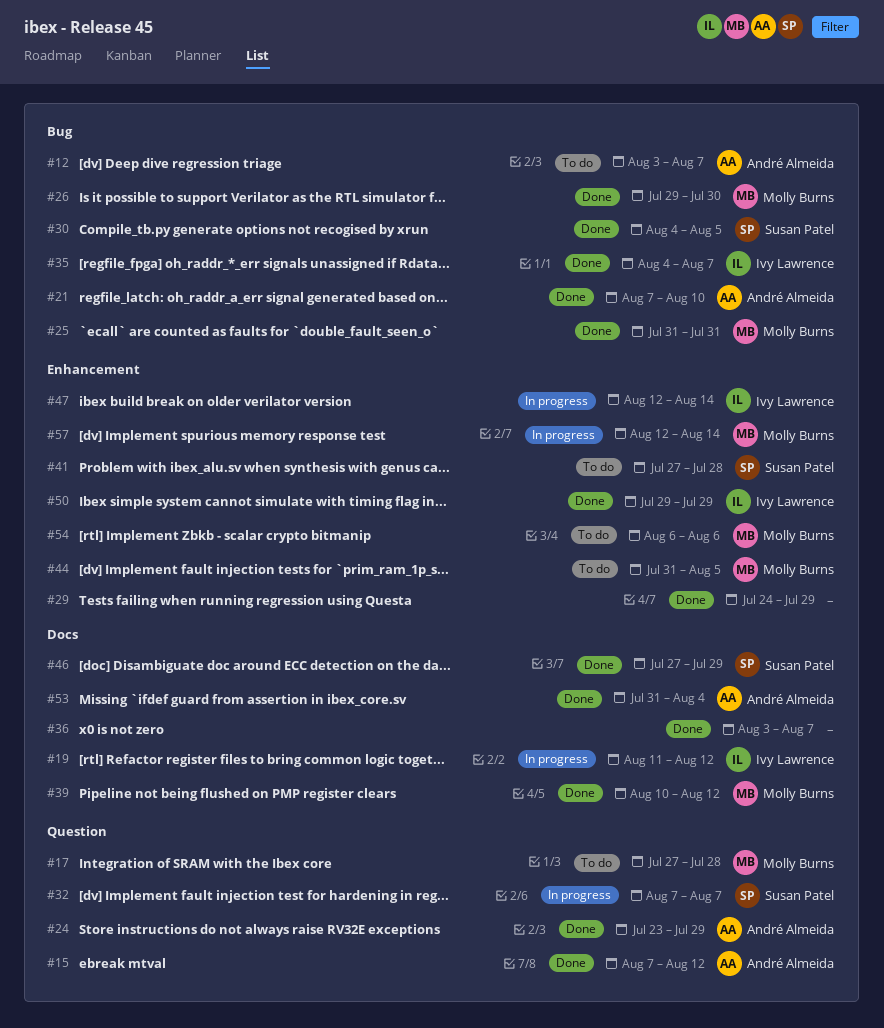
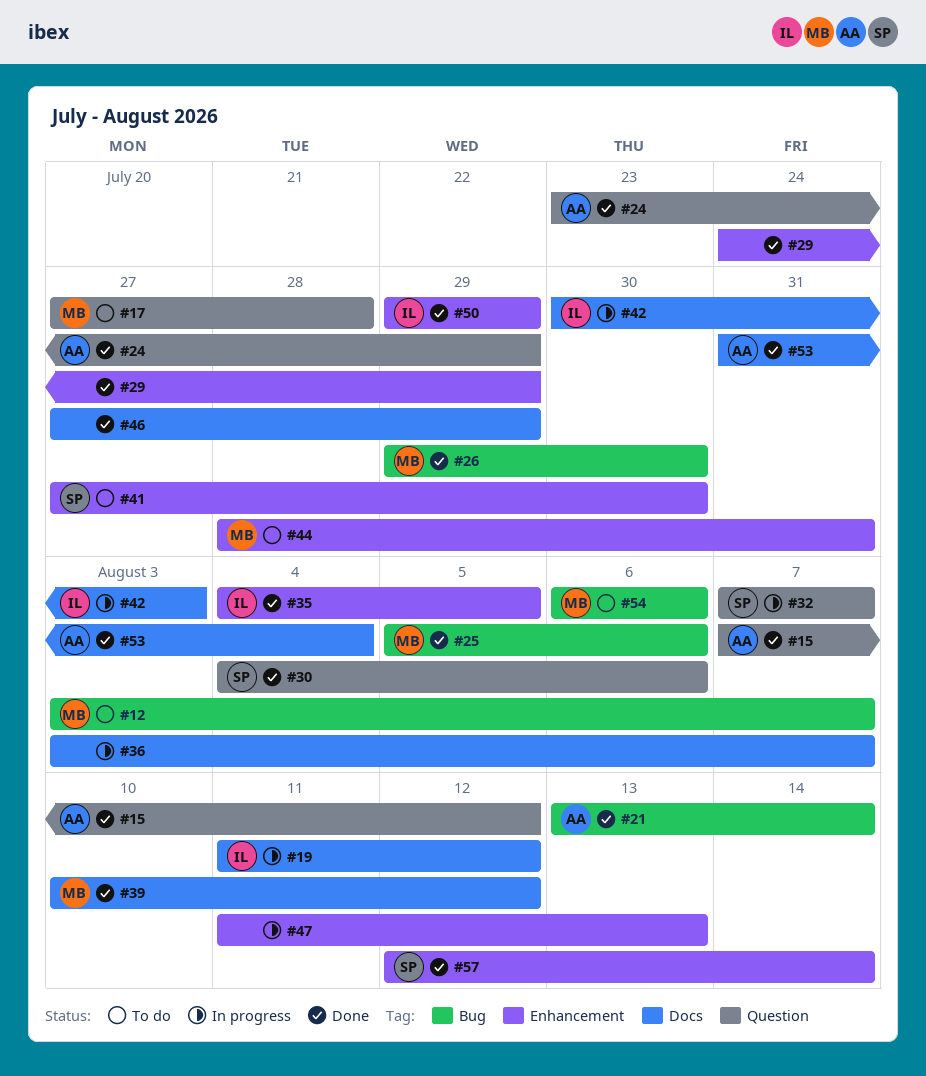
#12, owner: André Almeida -> Molly Burns
#21, start: Aug 7 -> Aug 13
#21, due: Aug 10 -> Aug 14
#25, start: Jul 31 -> Aug 5
#25, due: Jul 31 -> Aug 6
#30, label: Bug -> Question
#30, due: Aug 5 -> Aug 6
#35, label: Bug -> Enhancement
#35, due: Aug 7 -> Aug 5
#36, status: Done -> In progress
#41, due: Jul 28 -> Jul 30
#42: none -> present
#44, start: Jul 31 -> Jul 28
#44, due: Aug 5 -> Jul 31
#46, owner: Susan Patel -> none
#47, owner: Ivy Lawrence -> none
#47, start: Aug 12 -> Aug 11
#47, due: Aug 14 -> Aug 13
#54, label: Enhancement -> Bug
#57, status: In progress -> Done
#57, owner: Molly Burns -> Susan Patel

